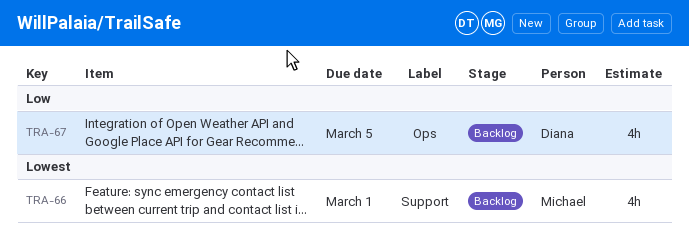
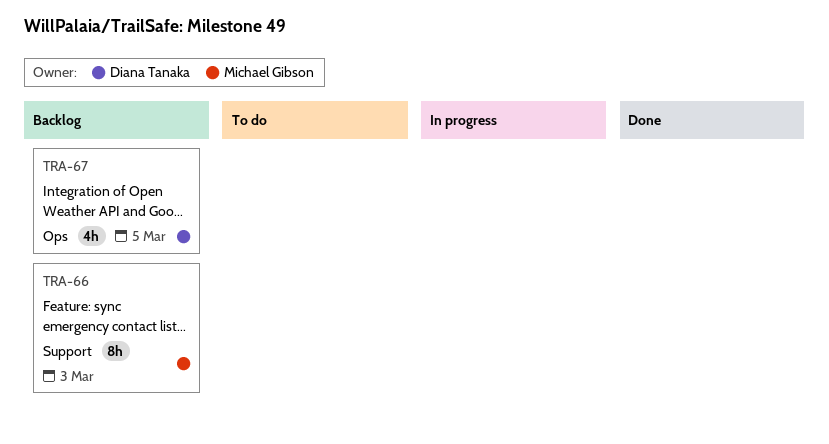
TRA-66, estimate: 4h -> 8h
TRA-66, due: Mar 1 -> Mar 3

